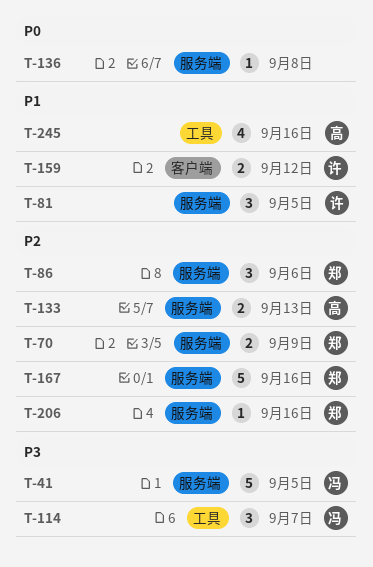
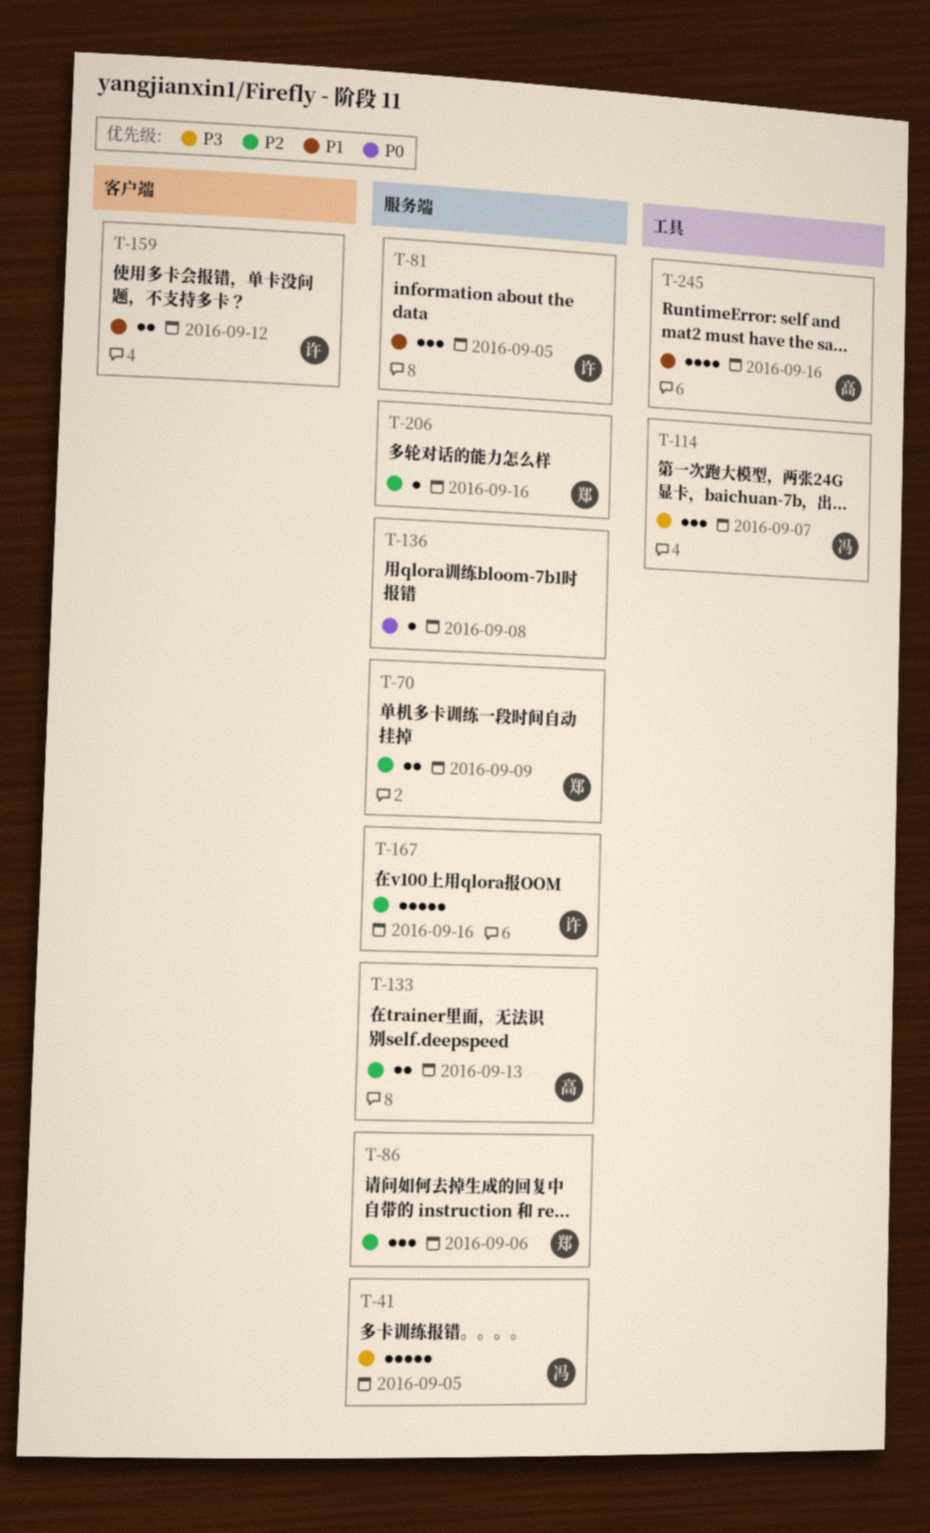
T-167, owner: 郑 -> 许

